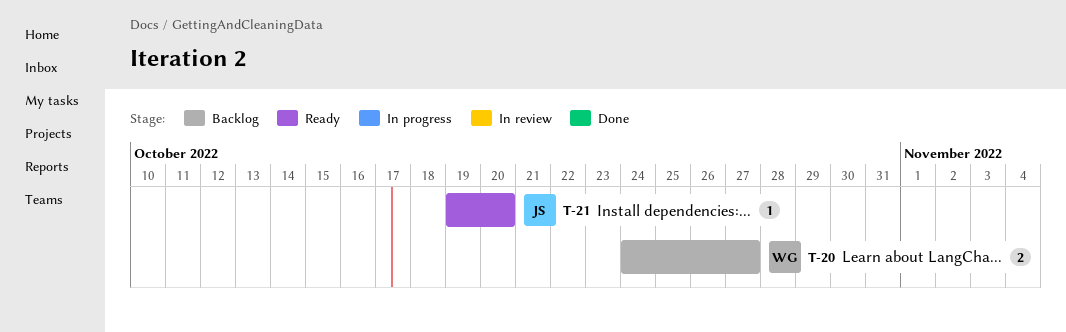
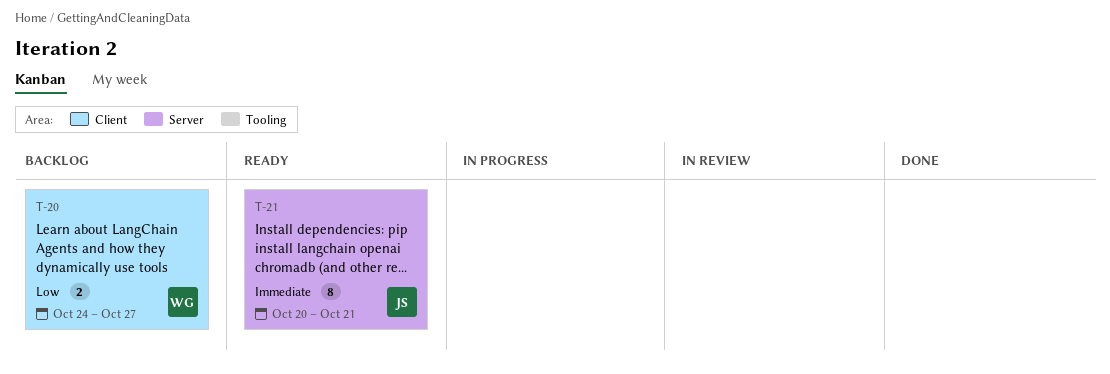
T-21, estimate: 1 -> 8
T-21, start: Oct 19 -> Oct 20
T-21, due: Oct 20 -> Oct 21

